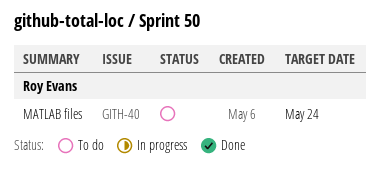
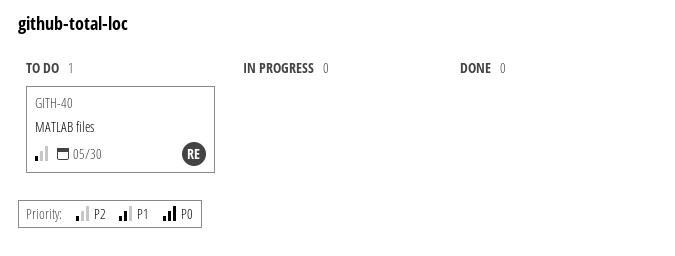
GITH-40, due: May 24 -> May 30

